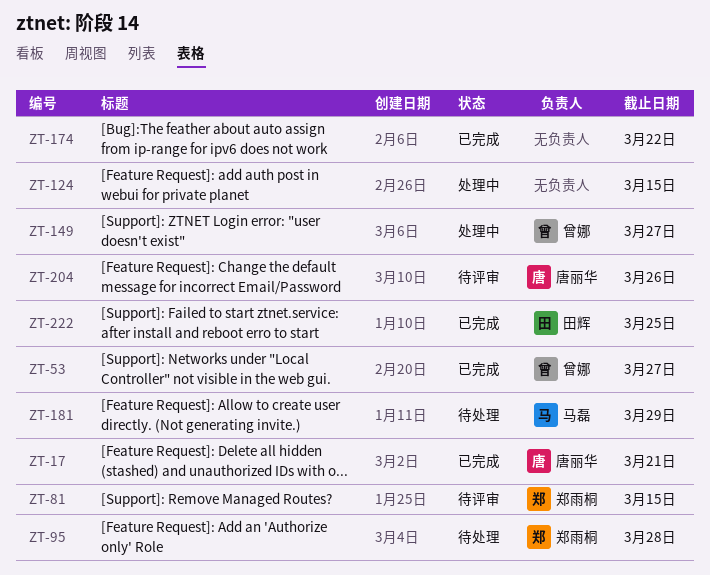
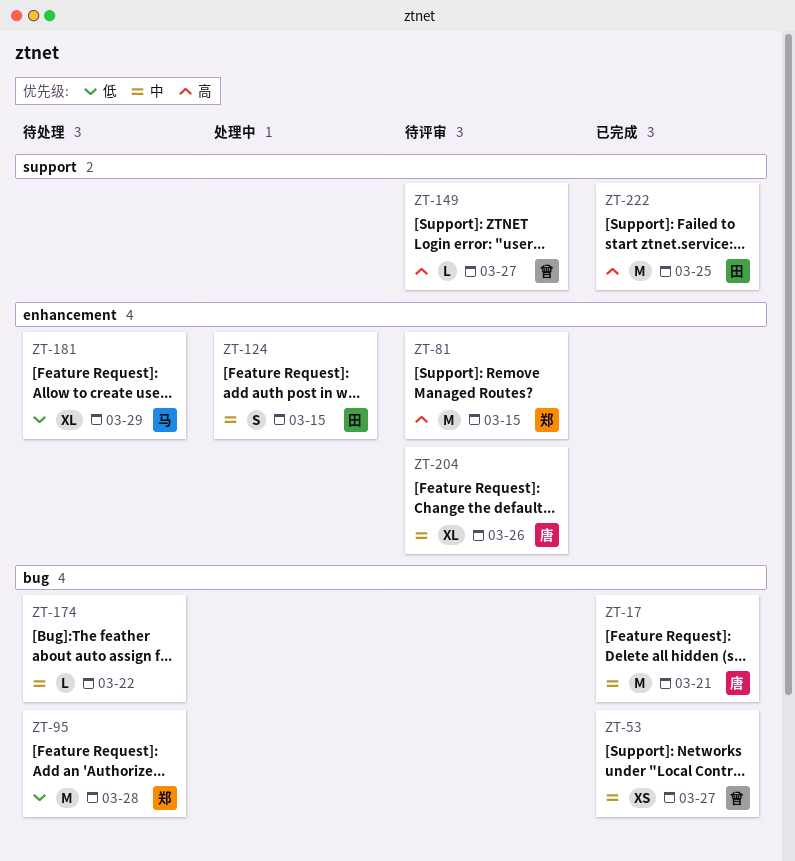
ZT-124, owner: none -> 田辉
ZT-149, status: 处理中 -> 待评审
ZT-174, status: 已完成 -> 待处理

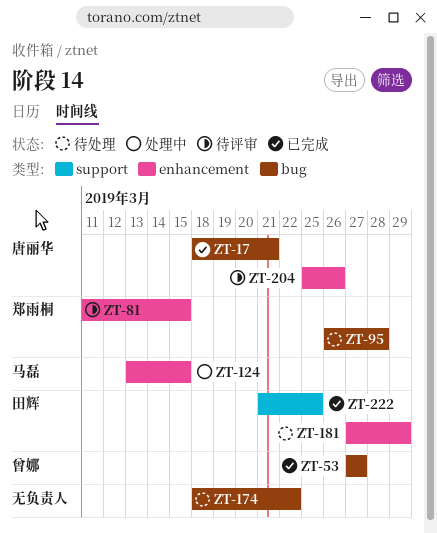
ZT-124, owner: 田辉 -> 马磊
ZT-149: present -> none
ZT-181, owner: 马磊 -> 田辉

